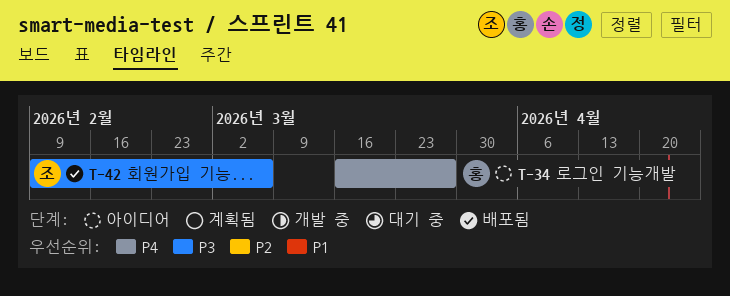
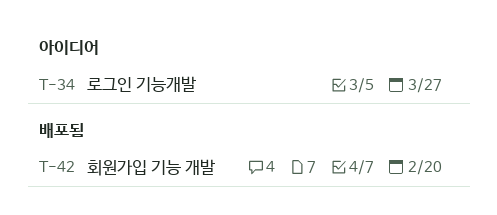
T-42, due: Mar 6 -> Feb 20

